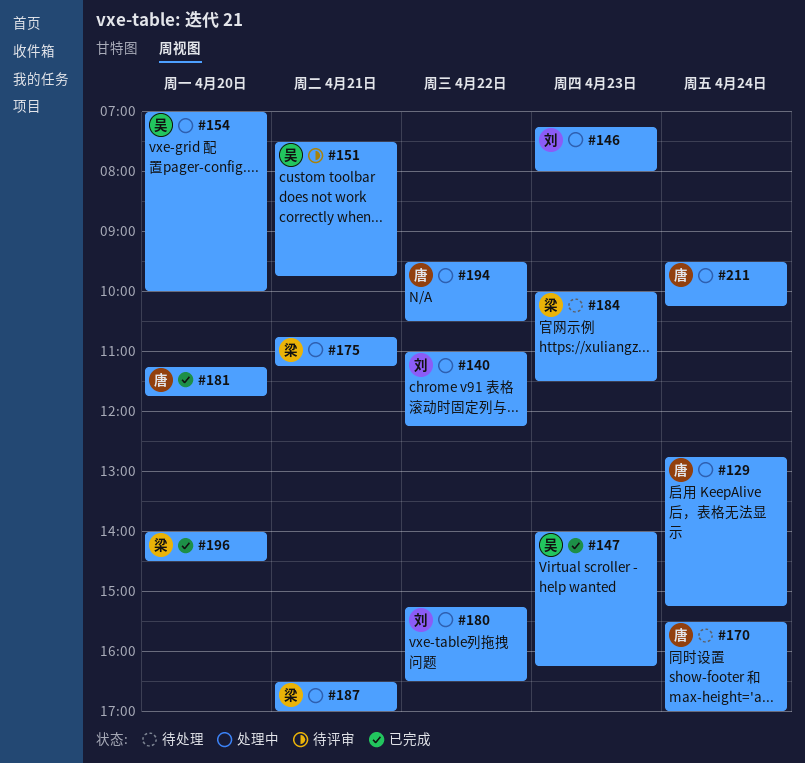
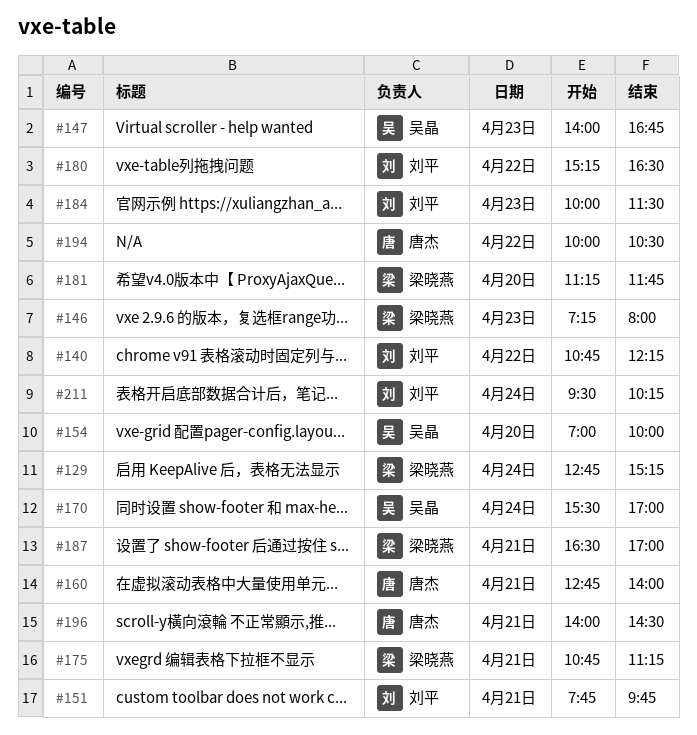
#129, owner: 唐杰 -> 梁晓燕
#140, begins: 11:00 -> 10:45
#146, owner: 刘平 -> 梁晓燕
#147, ends: 16:15 -> 16:45
#151, owner: 吴晶 -> 刘平
#151, begins: 07:30 -> 07:45
#160: none -> present
#170, owner: 唐杰 -> 吴晶
#181, owner: 唐杰 -> 梁晓燕
#184, owner: 梁晓燕 -> 刘平
#194, begins: 09:30 -> 10:00
#196, owner: 梁晓燕 -> 唐杰
#196, day: Apr 20 -> Apr 21
#211, owner: 唐杰 -> 刘平

